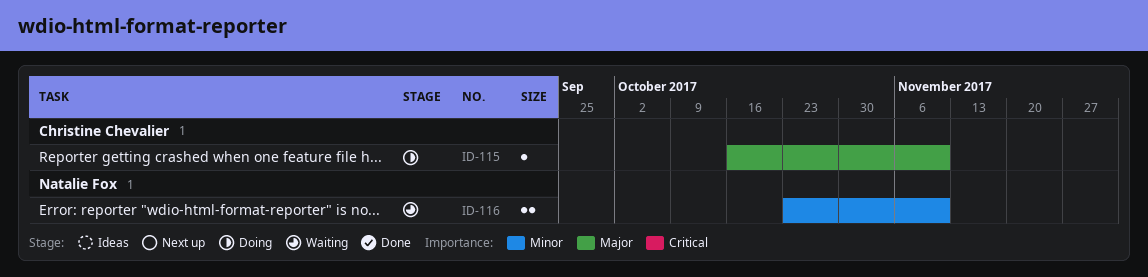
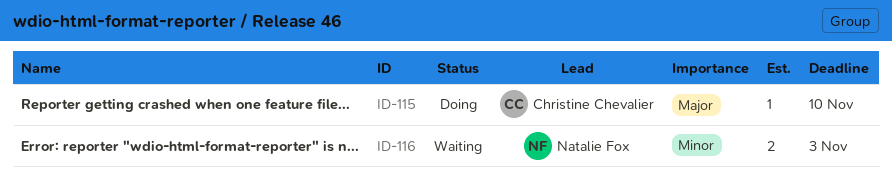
ID-116, due: Nov 10 -> Nov 3

